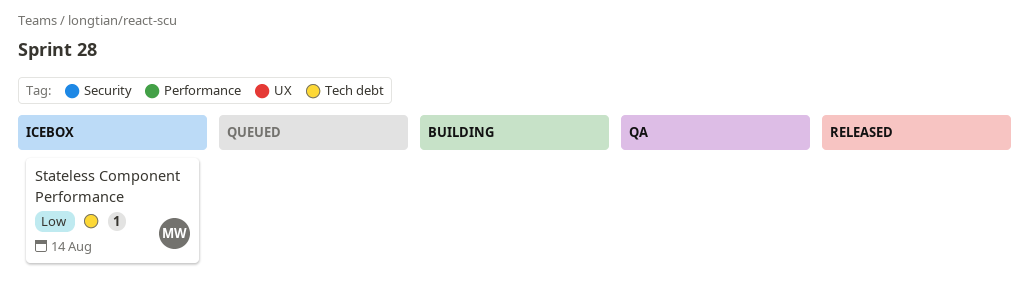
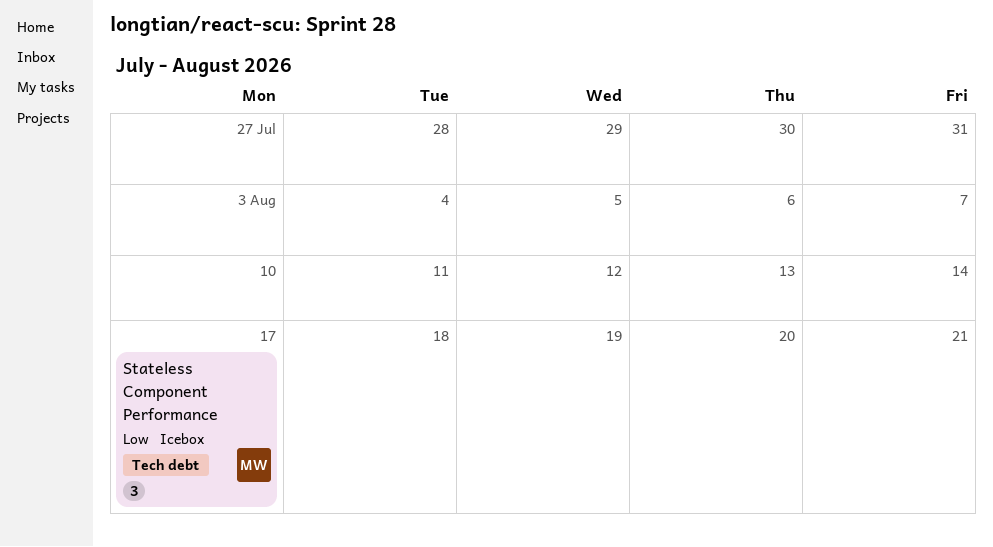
Stateless Component Performance, estimate: 1 -> 3
Stateless Component Performance, due: Aug 14 -> Aug 17

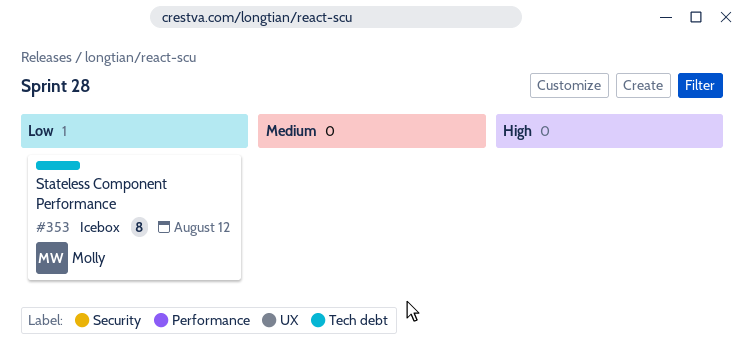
Stateless Component Performance, estimate: 3 -> 8
Stateless Component Performance, due: Aug 17 -> Aug 12

